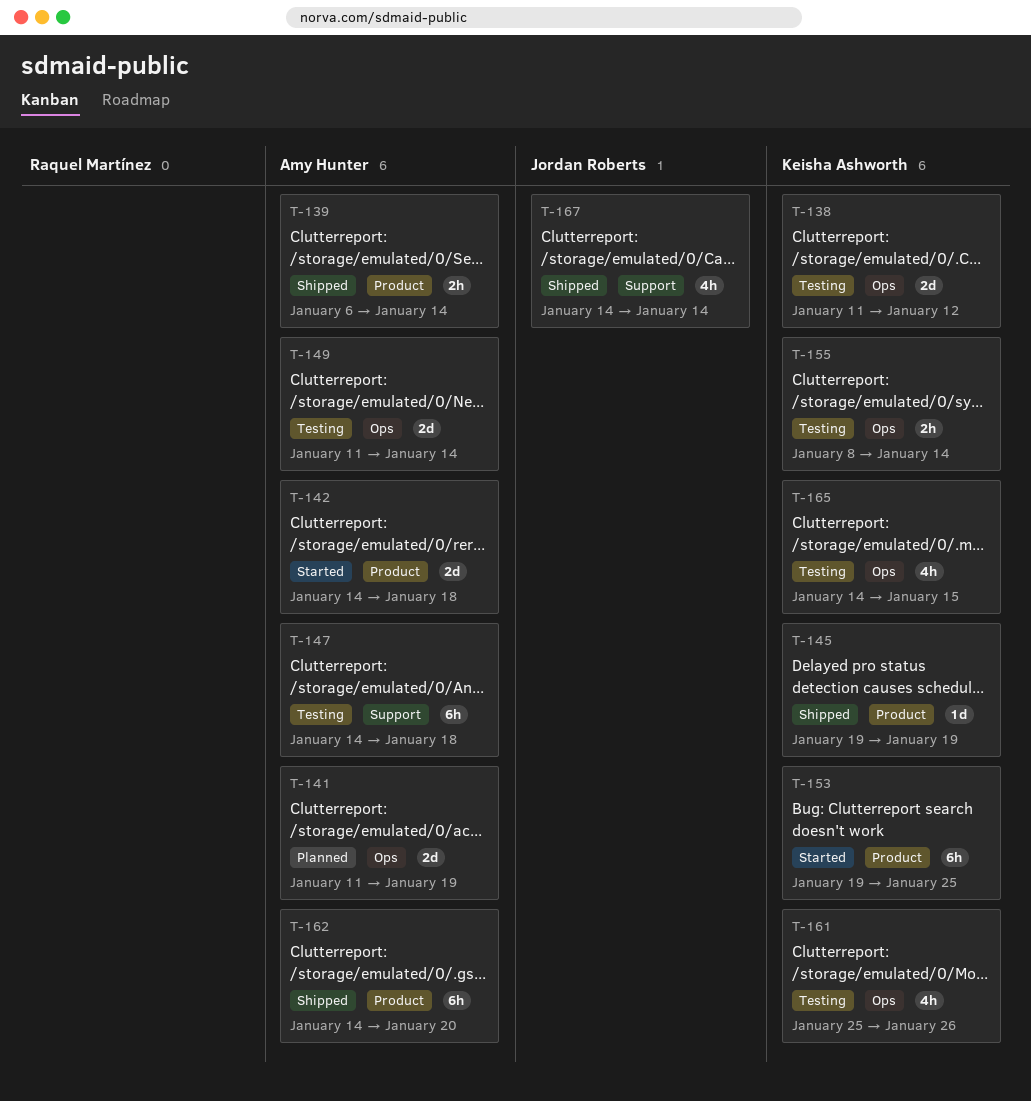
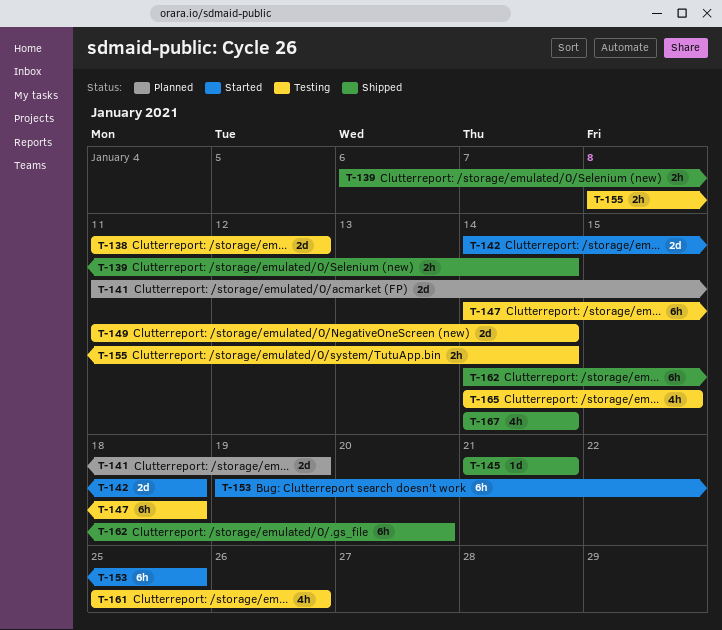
T-145, start: Jan 19 -> Jan 21
T-145, due: Jan 19 -> Jan 21

